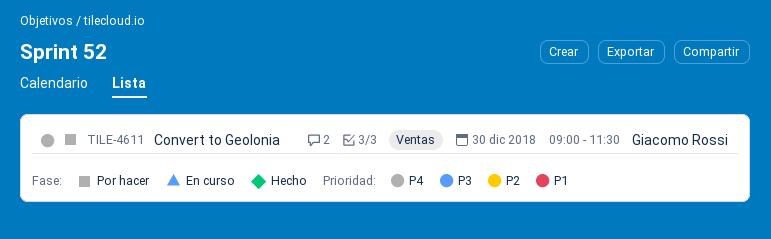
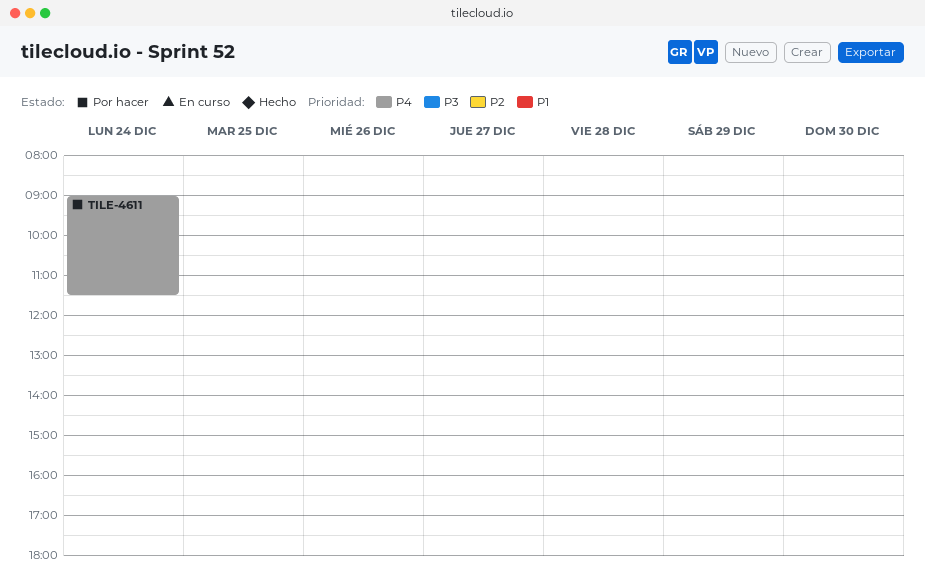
TILE-4611, day: Dec 30 -> Dec 24

